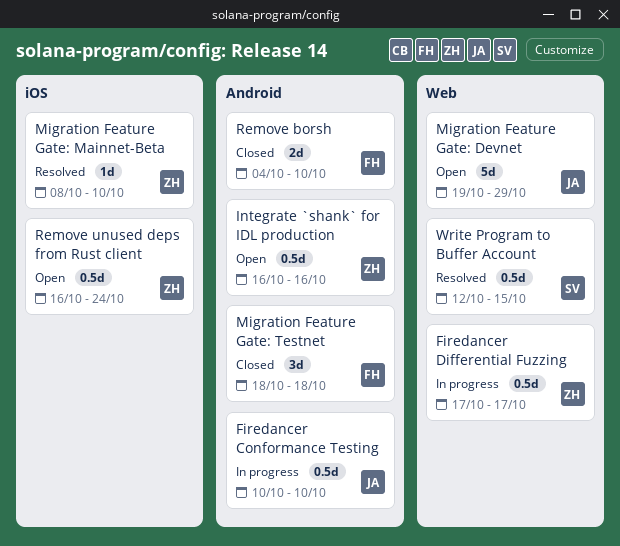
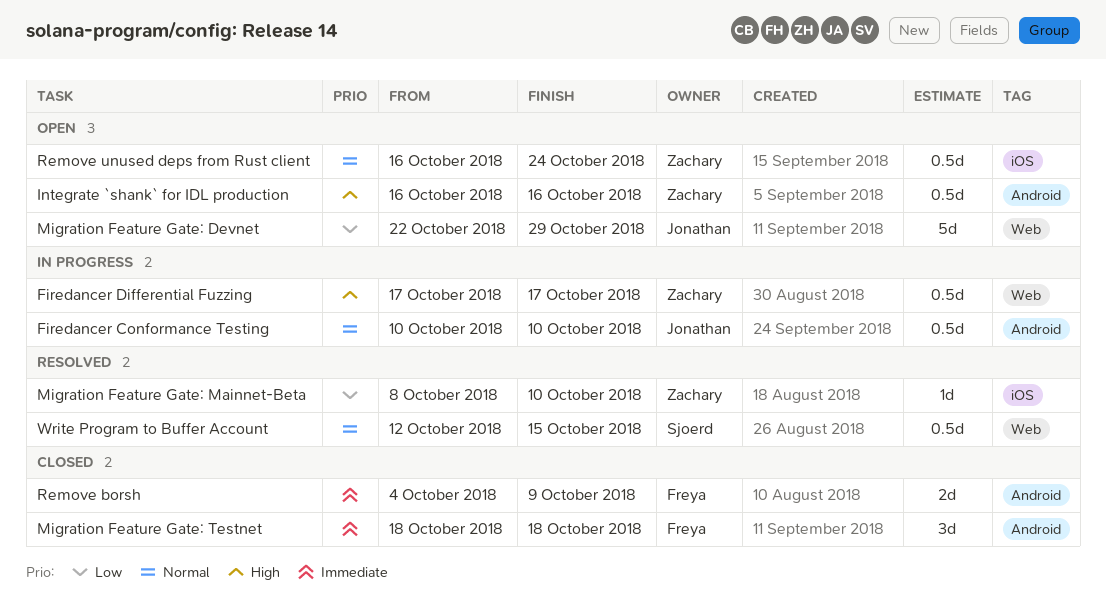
Migration Feature Gate: Devnet, start: Oct 19 -> Oct 22
Remove borsh, due: Oct 10 -> Oct 9

